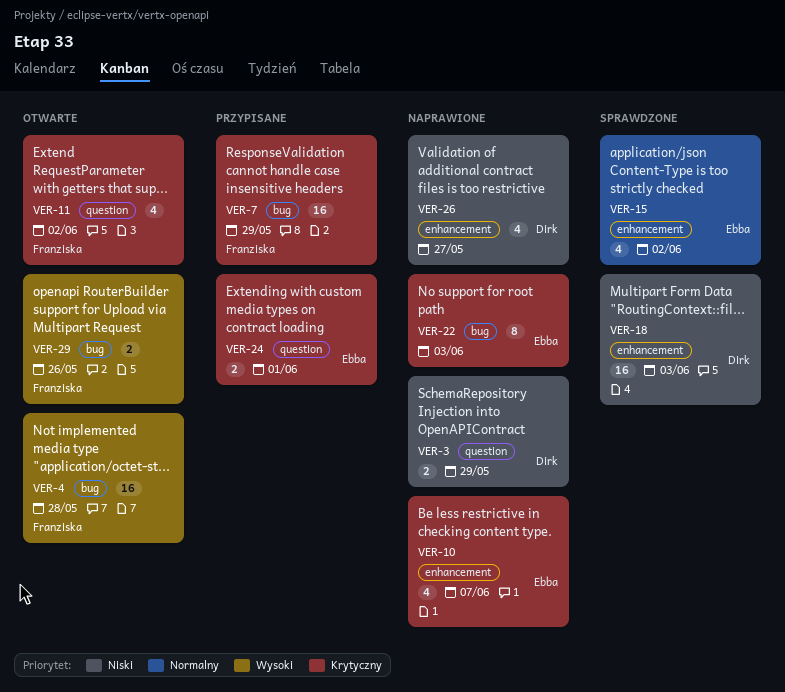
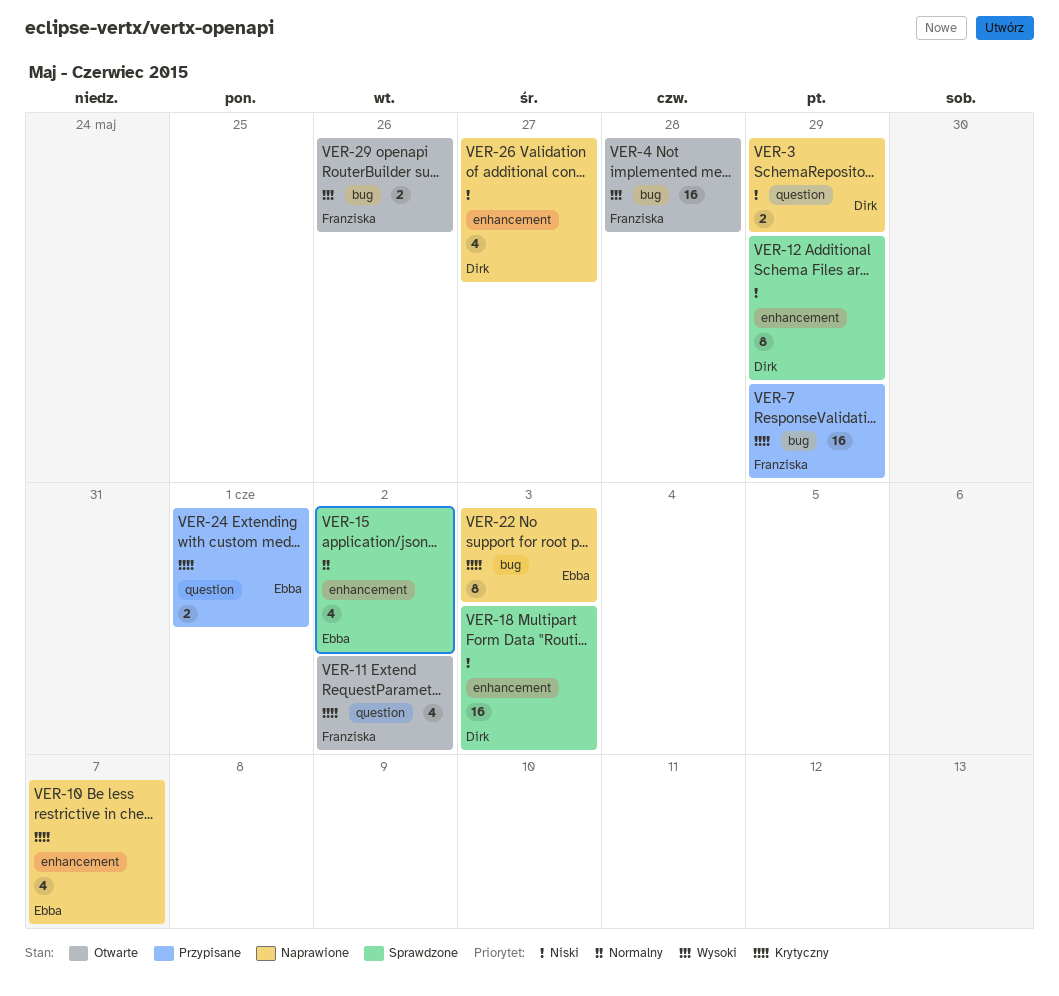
VER-12: none -> present

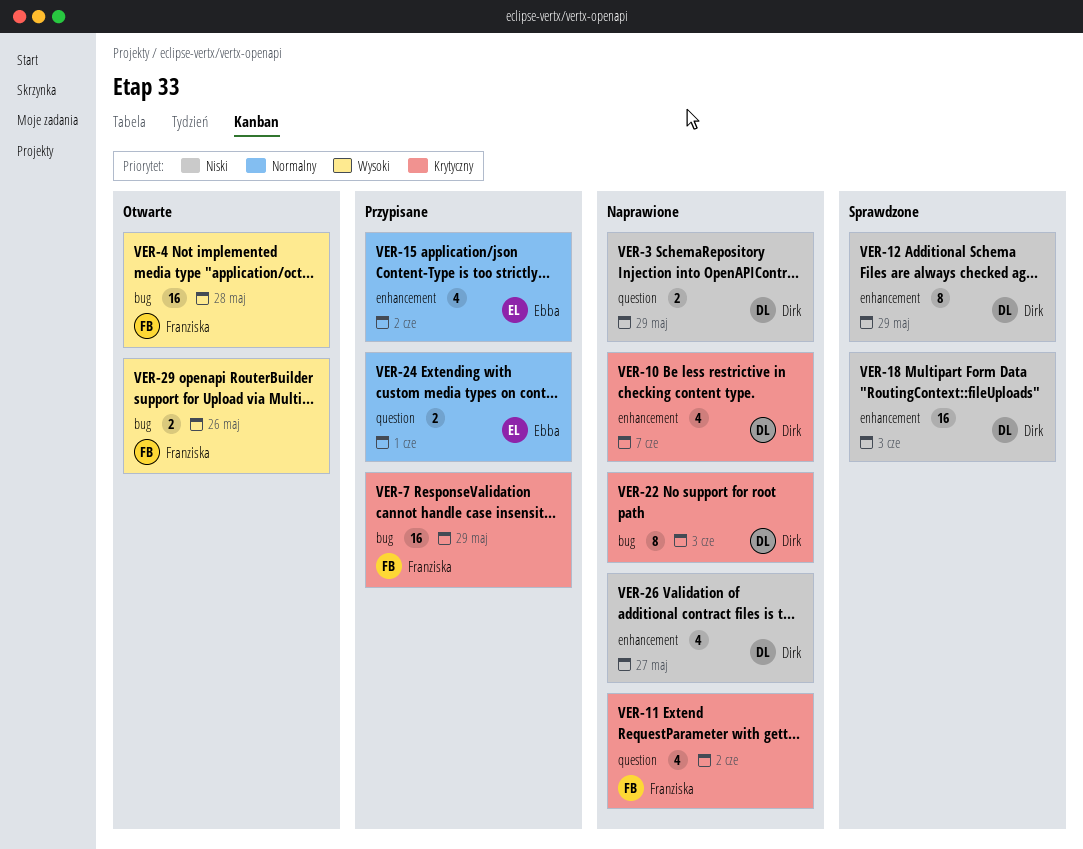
VER-10, owner: Ebba -> Dirk
VER-11, status: Otwarte -> Naprawione
VER-15, status: Sprawdzone -> Przypisane
VER-22, owner: Ebba -> Dirk
VER-24, priority: Krytyczny -> Normalny

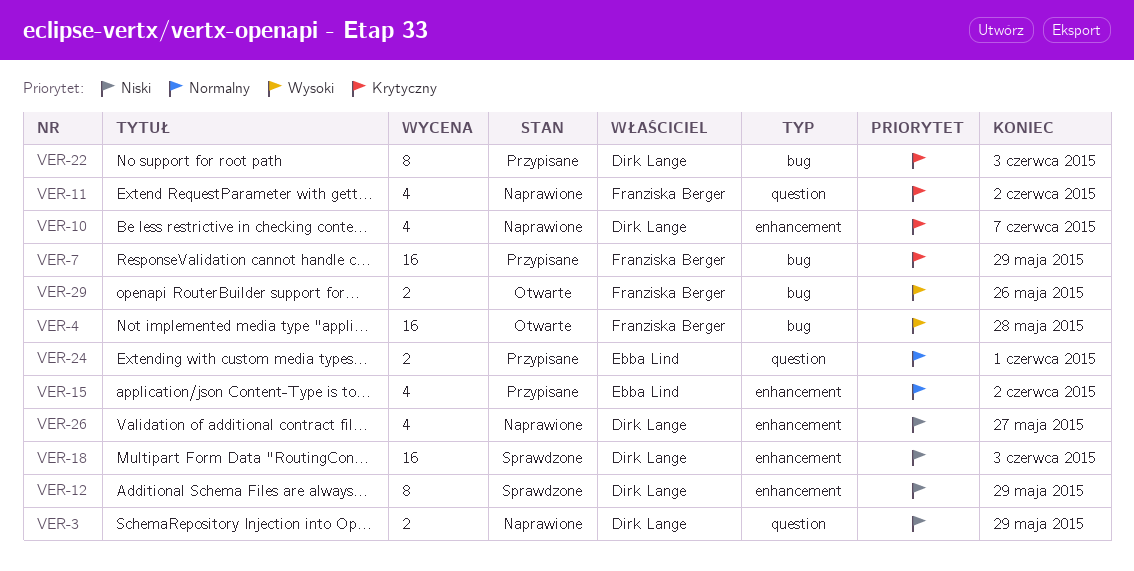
VER-22, status: Naprawione -> Przypisane

